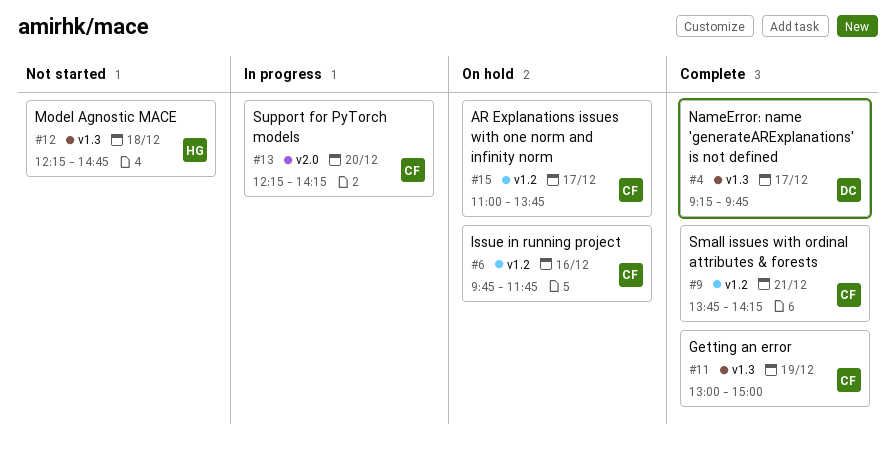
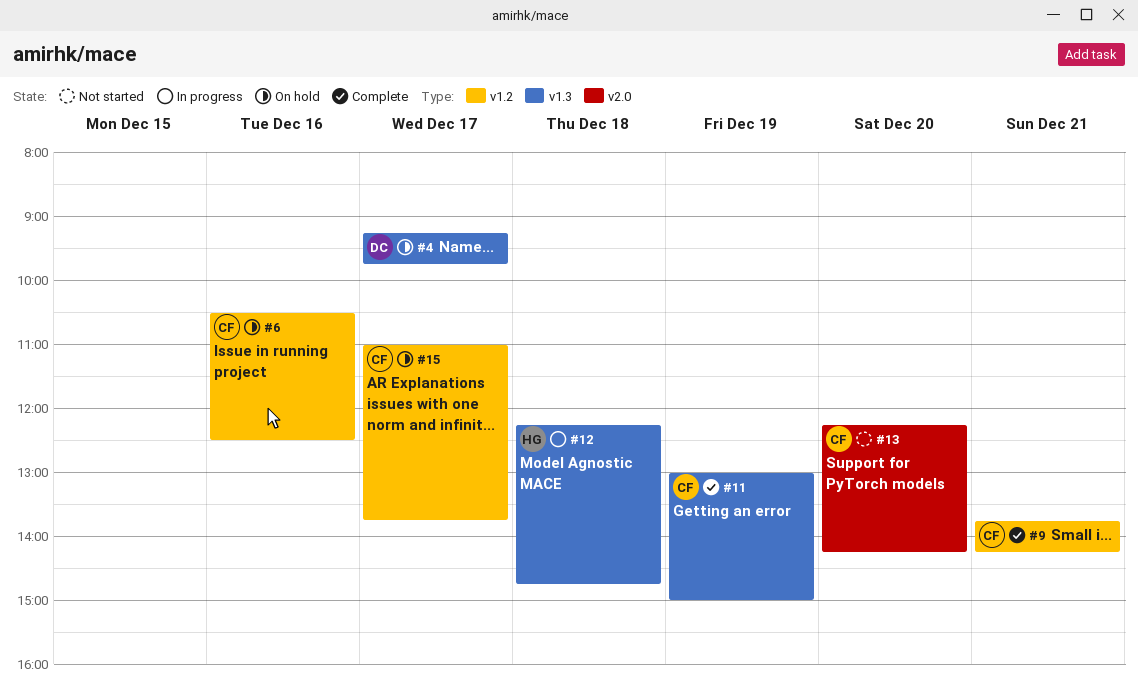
#4, status: Complete -> On hold
#6, begins: 09:45 -> 10:30
#6, ends: 11:45 -> 12:30
#12, status: Not started -> In progress
#13, status: In progress -> Not started

